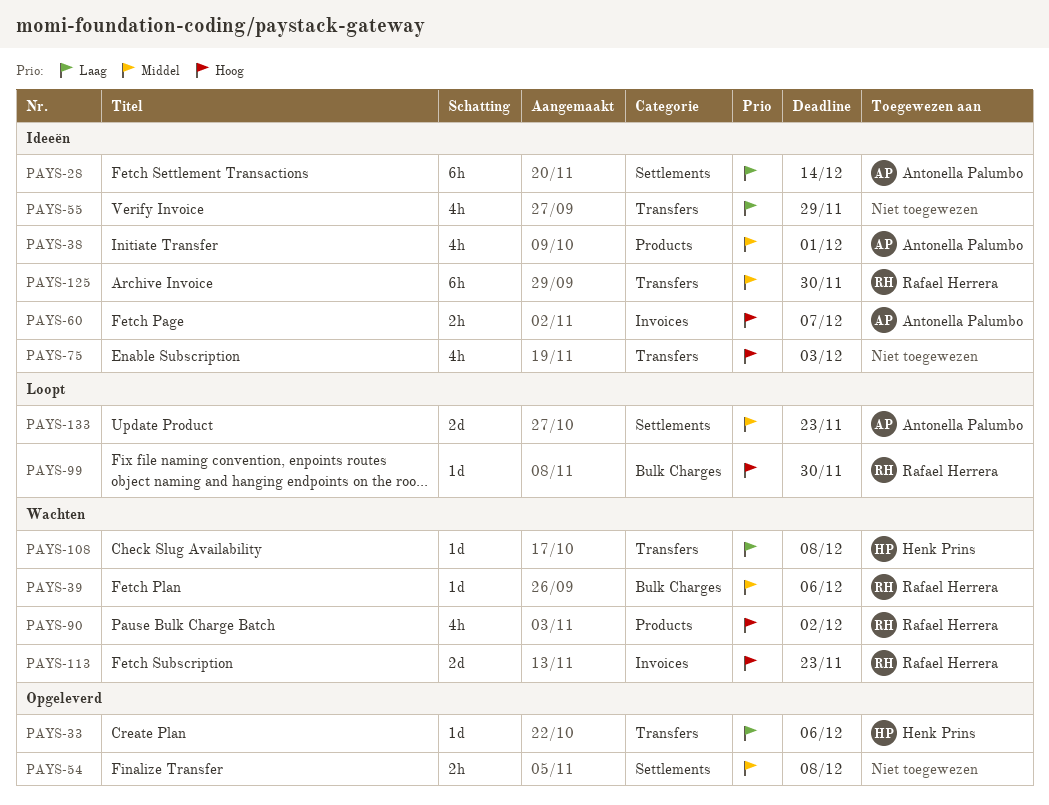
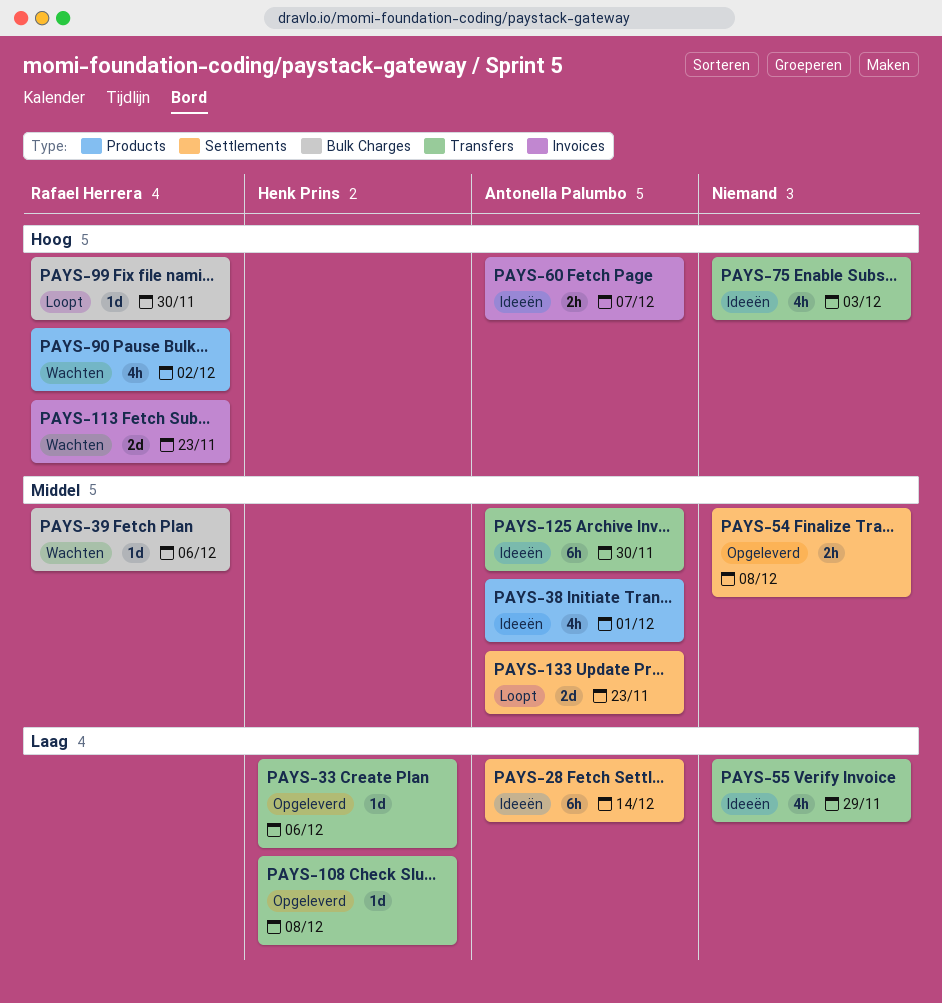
PAYS-108, status: Wachten -> Opgeleverd
PAYS-125, owner: Rafael Herrera -> Antonella Palumbo

